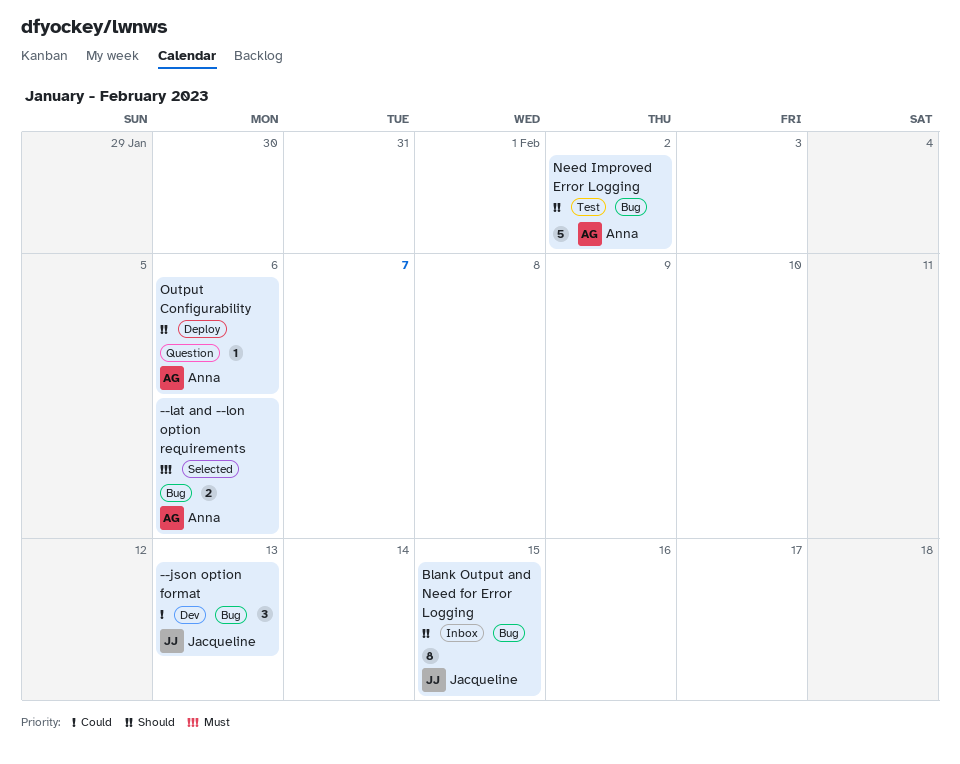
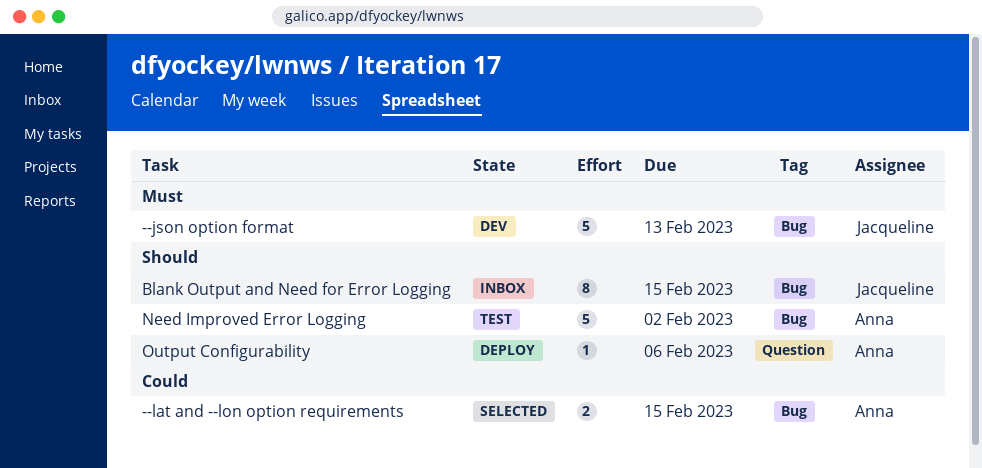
--json option format, priority: Could -> Must
--json option format, estimate: 3 -> 5
--lat and --lon option requirements, priority: Must -> Could
--lat and --lon option requirements, due: Feb 6 -> Feb 15

